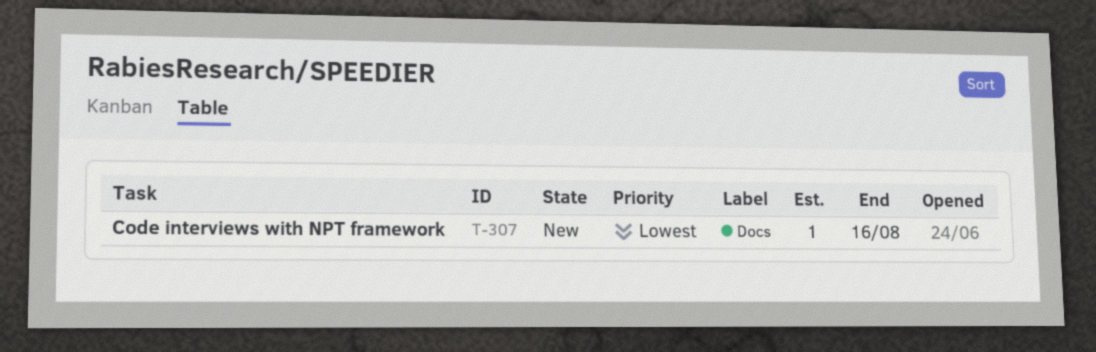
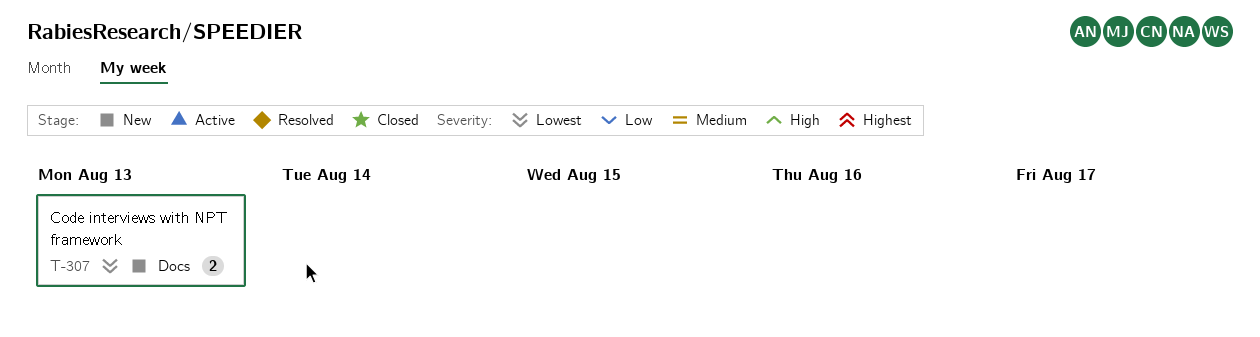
T-307, estimate: 1 -> 2
T-307, due: Aug 16 -> Aug 13

